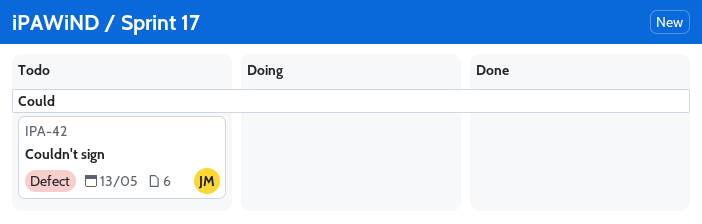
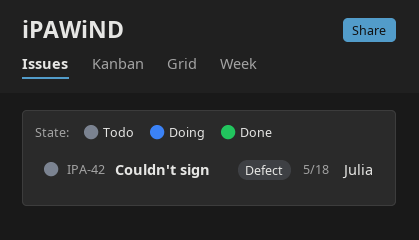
IPA-42, due: May 13 -> May 18

